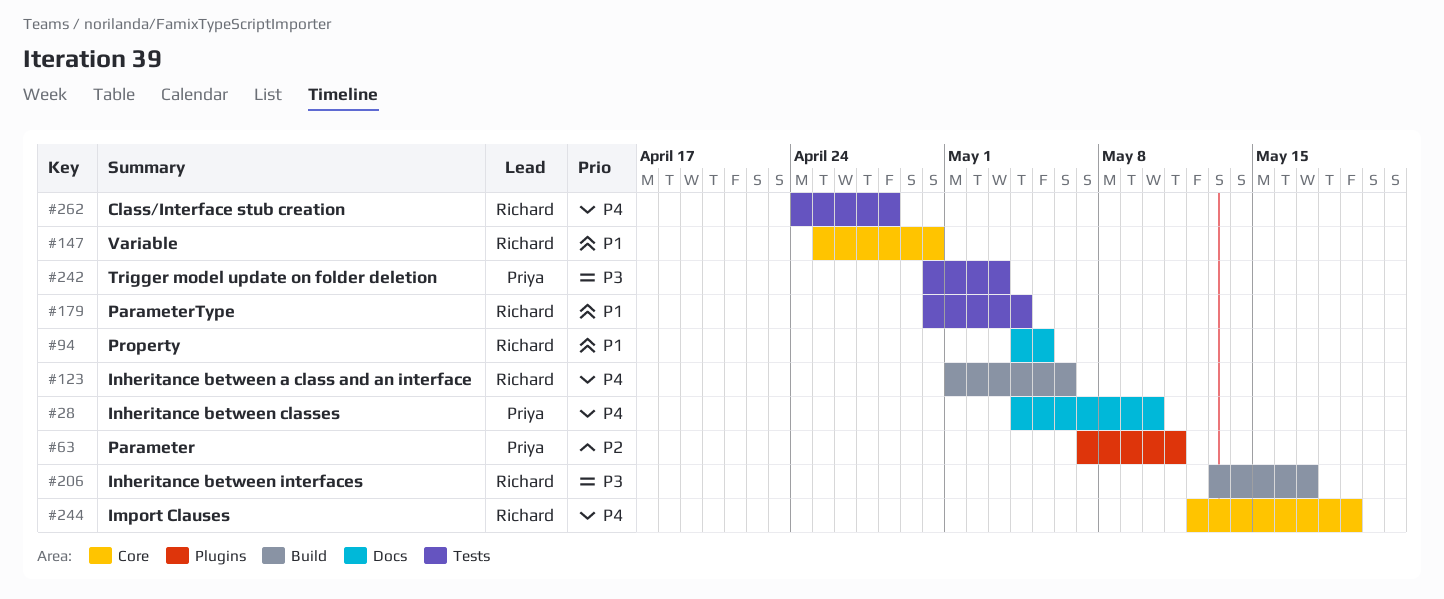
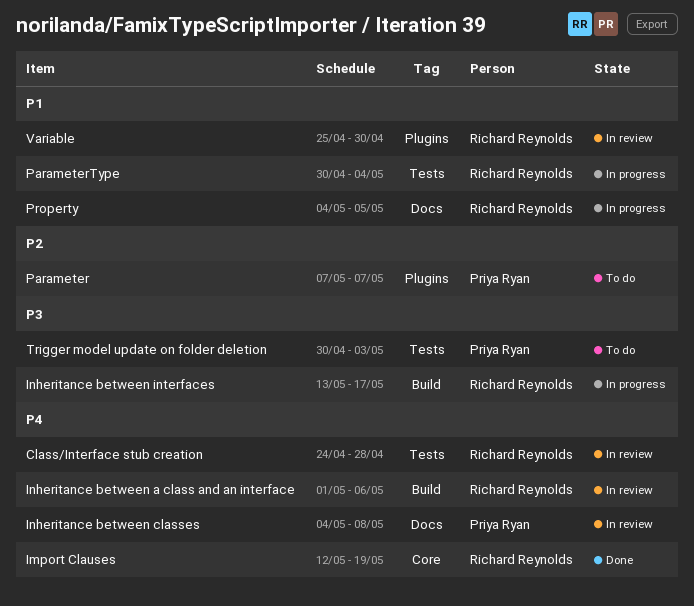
Inheritance between classes, due: May 10 -> May 8
Parameter, due: May 11 -> May 7
Variable, label: Core -> Plugins

